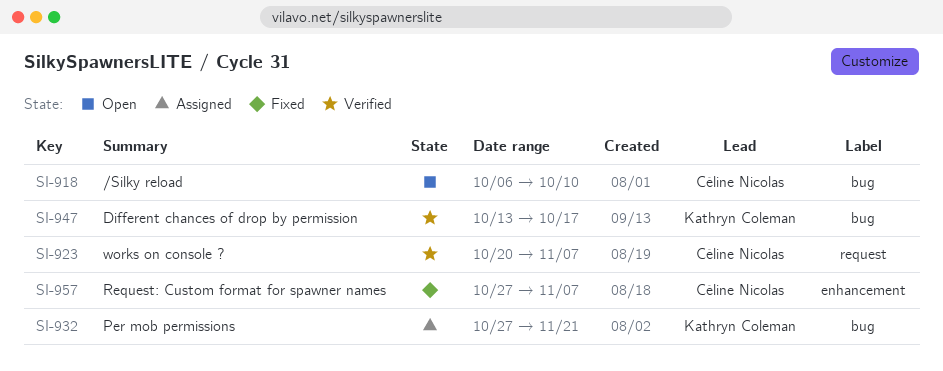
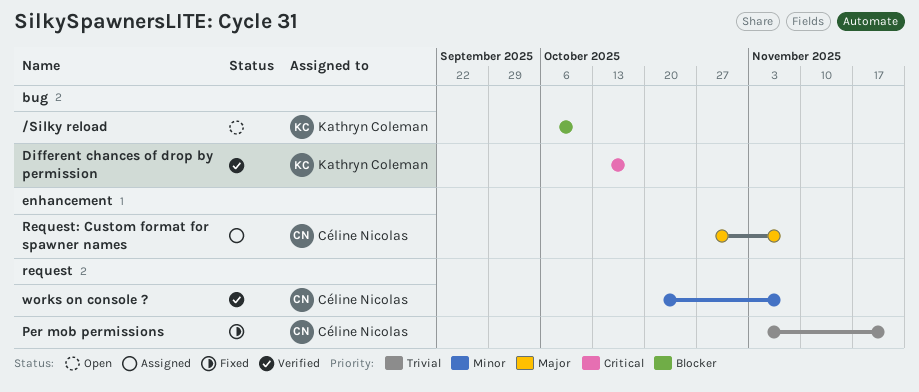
/Silky reload, owner: Céline Nicolas -> Kathryn Coleman
Per mob permissions, status: Assigned -> Fixed
Per mob permissions, owner: Kathryn Coleman -> Céline Nicolas
Per mob permissions, label: bug -> request
Per mob permissions, start: Oct 27 -> Nov 3
Request: Custom format for spawner names, status: Fixed -> Assigned

